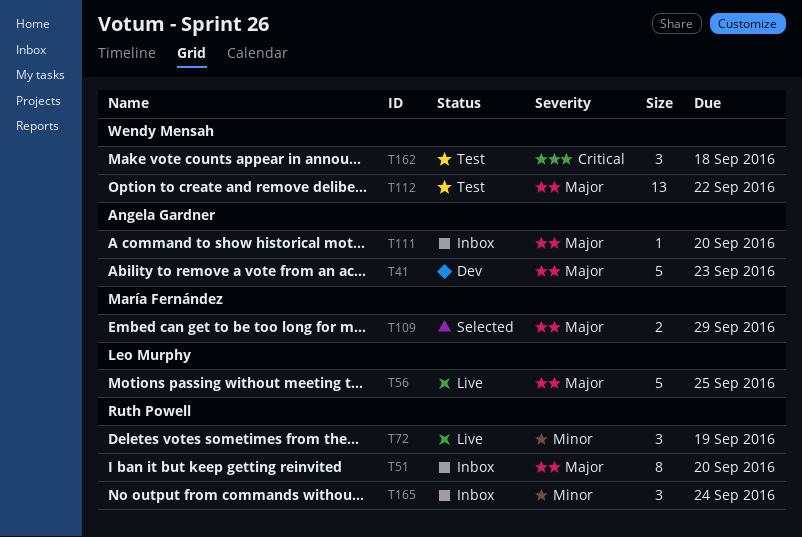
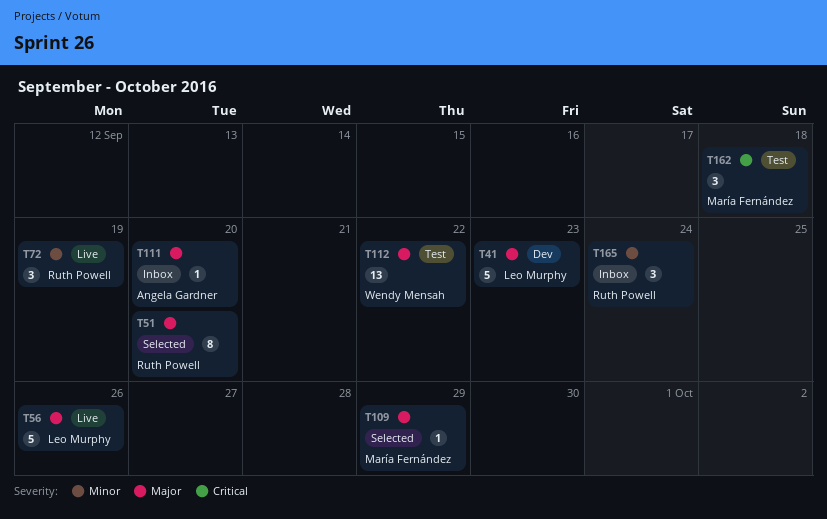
T41, owner: Angela Gardner -> Leo Murphy
T51, status: Inbox -> Selected
T56, due: Sep 25 -> Sep 26
T109, estimate: 2 -> 1
T162, owner: Wendy Mensah -> María Fernández

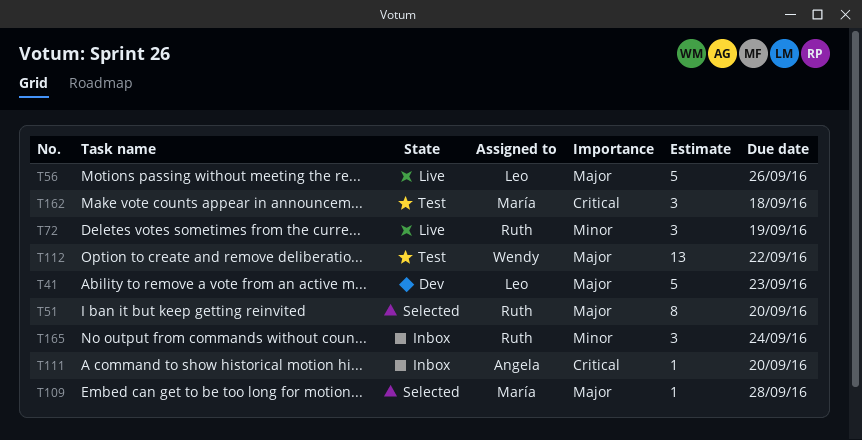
T109, due: Sep 29 -> Sep 28
T111, priority: Major -> Critical

